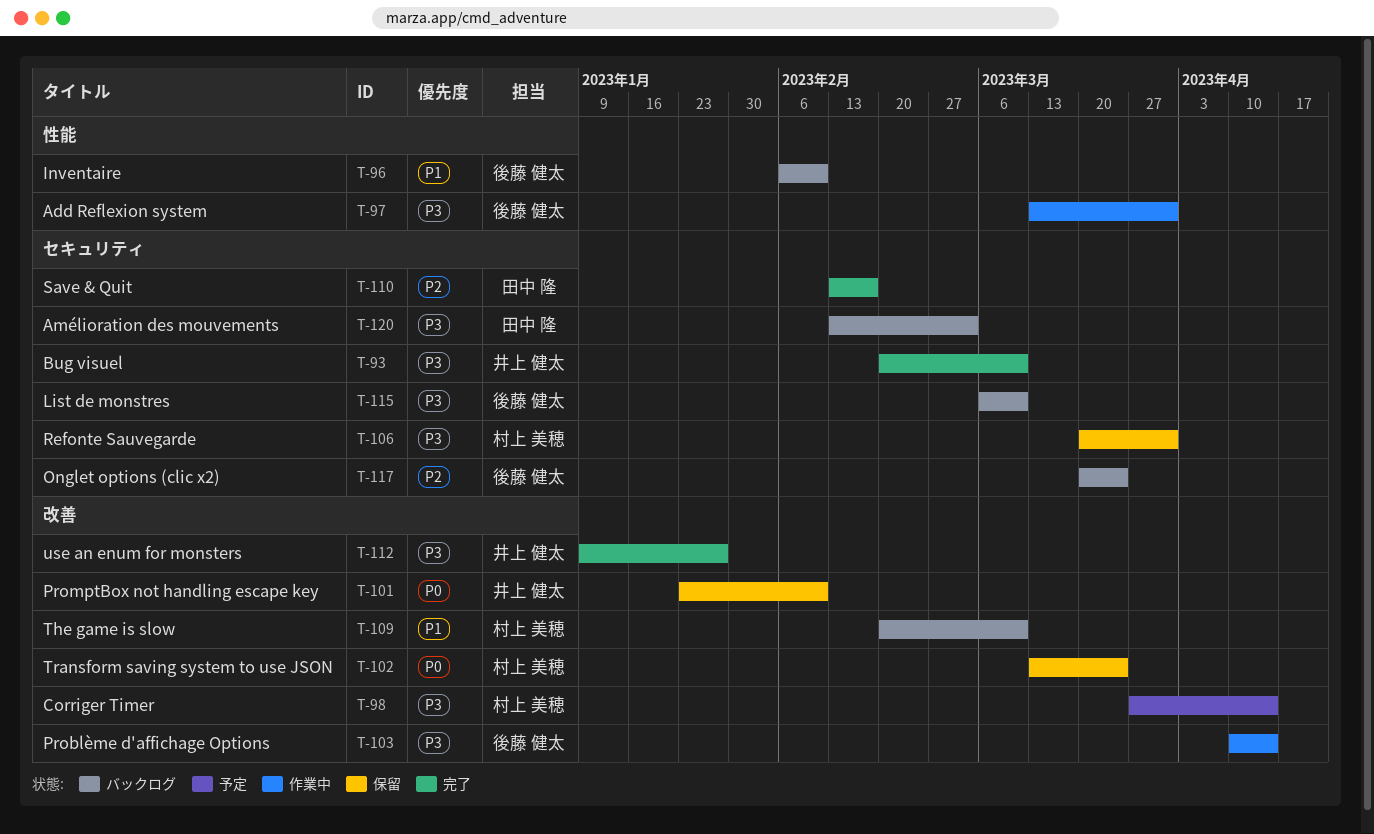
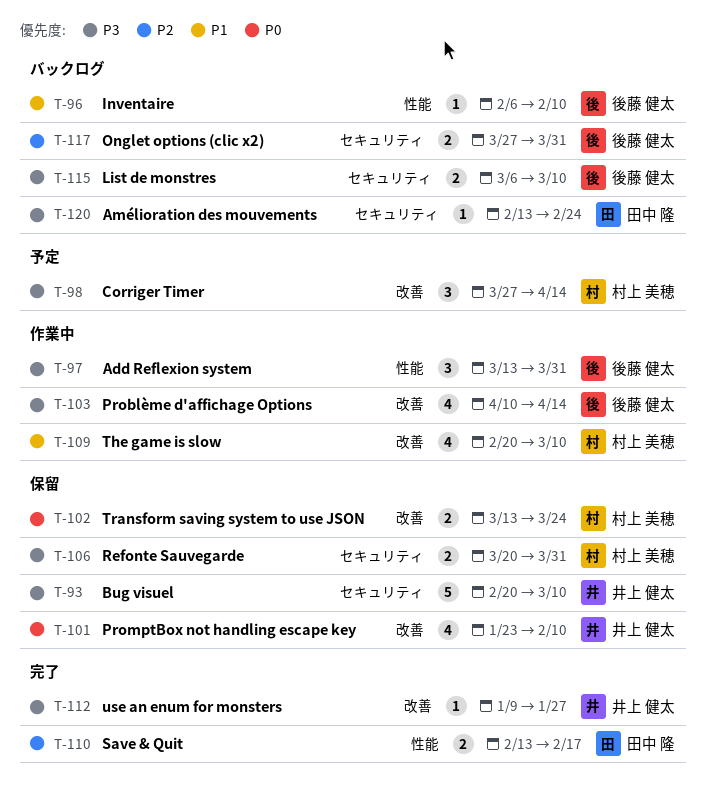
T-93, status: 完了 -> 保留
T-109, status: バックログ -> 作業中
T-110, label: セキュリティ -> 性能
T-117, start: Mar 20 -> Mar 27
T-117, due: Mar 24 -> Mar 31
T-120, due: Mar 3 -> Feb 24

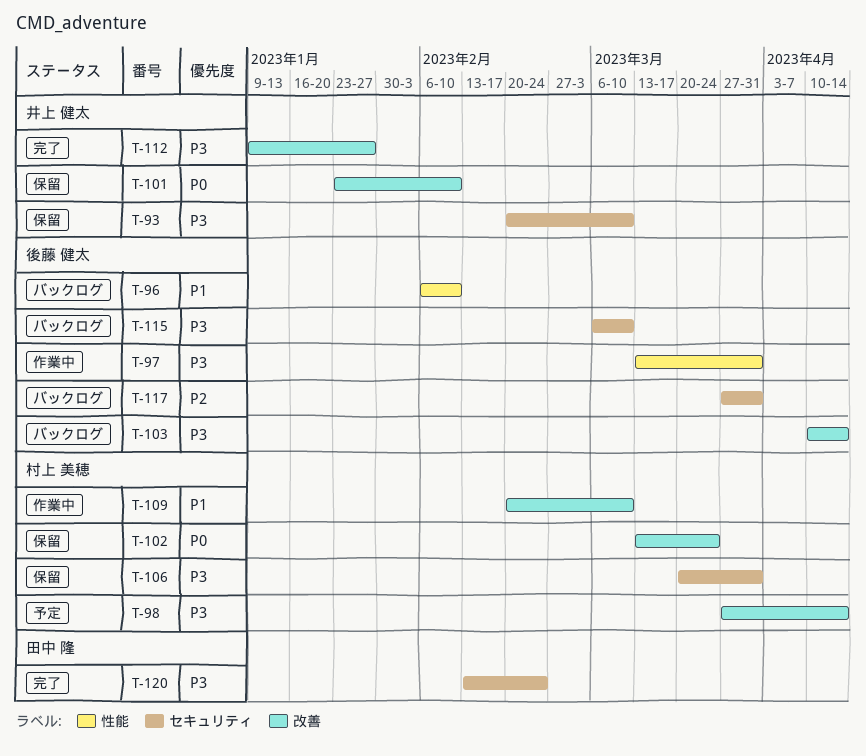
T-103, status: 作業中 -> バックログ
T-110: present -> none
T-120, status: バックログ -> 完了

